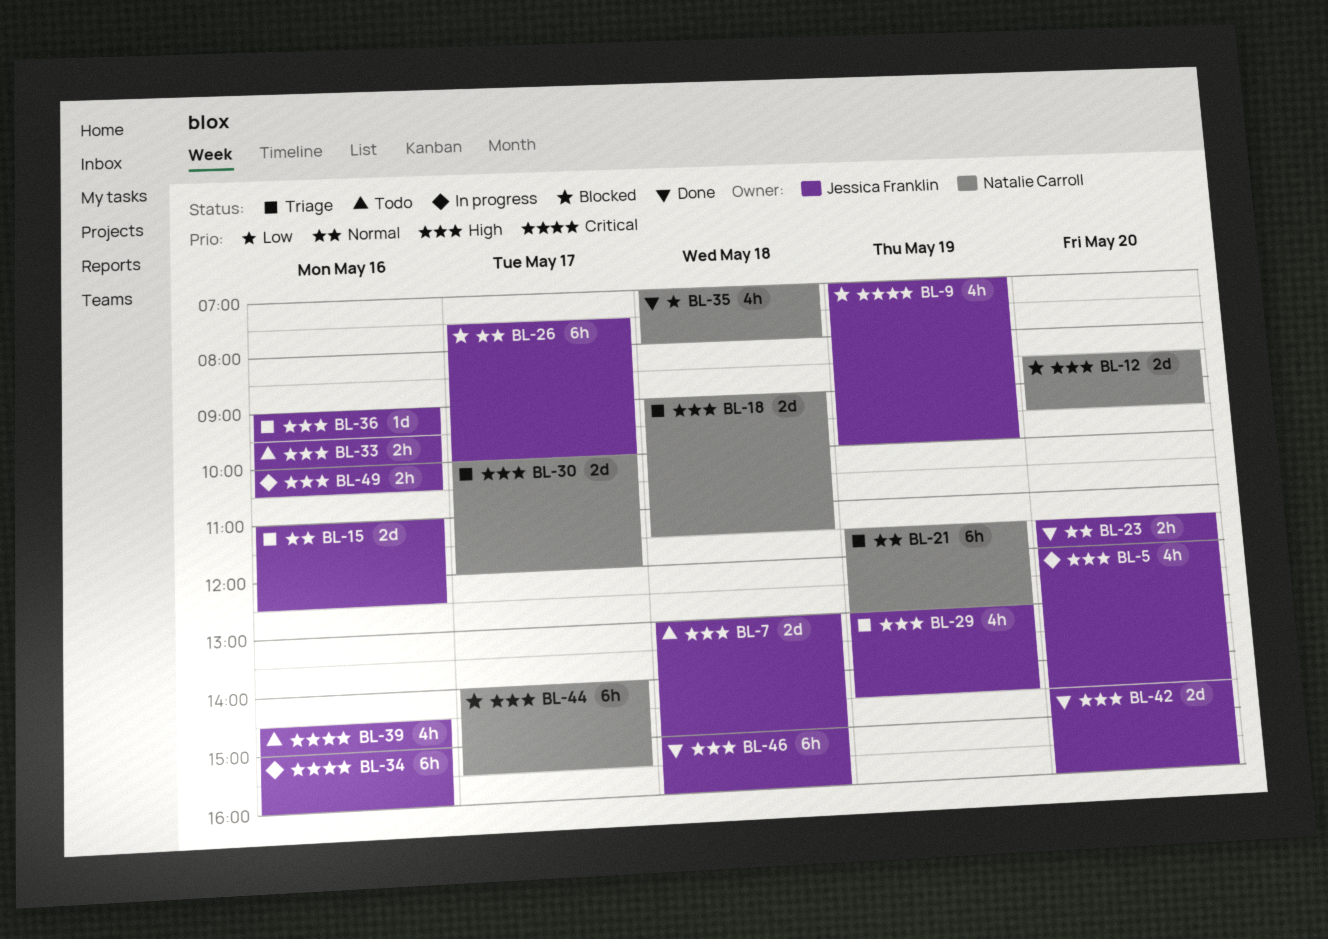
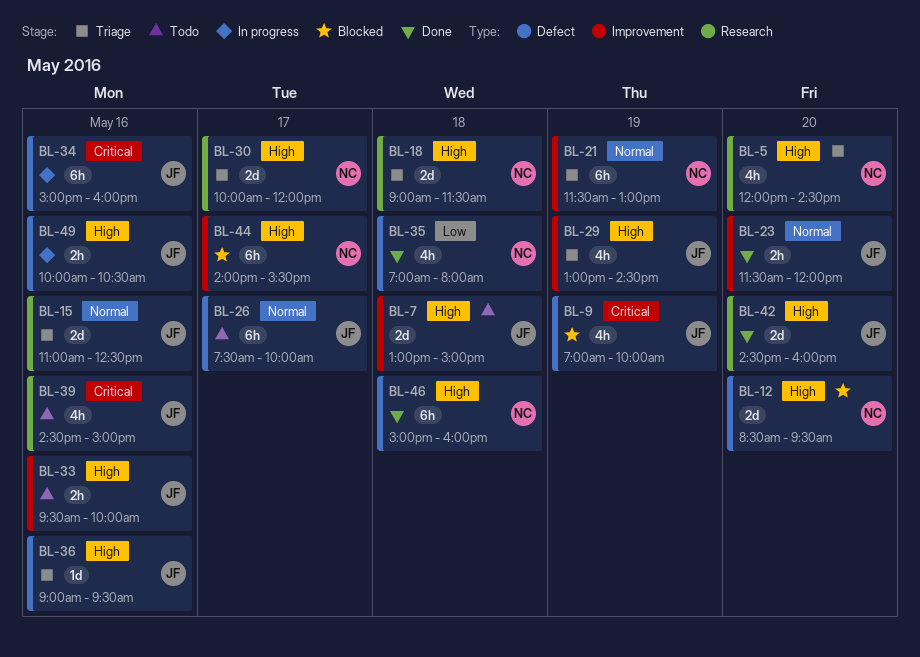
BL-5, status: In progress -> Triage
BL-5, owner: Jessica Franklin -> Natalie Carroll
BL-26, status: Blocked -> Todo
BL-46, owner: Jessica Franklin -> Natalie Carroll

